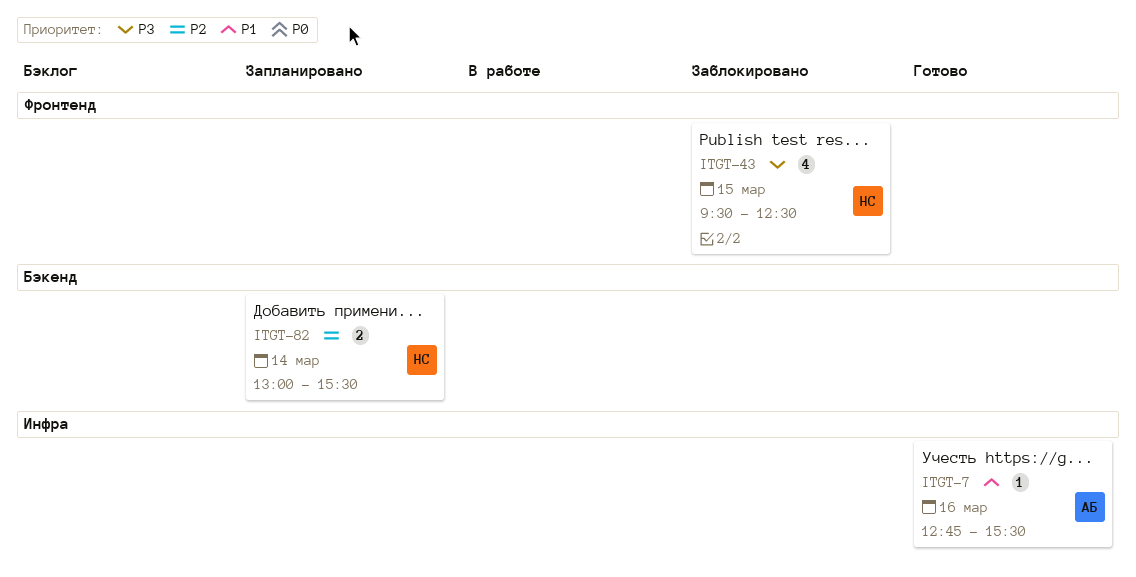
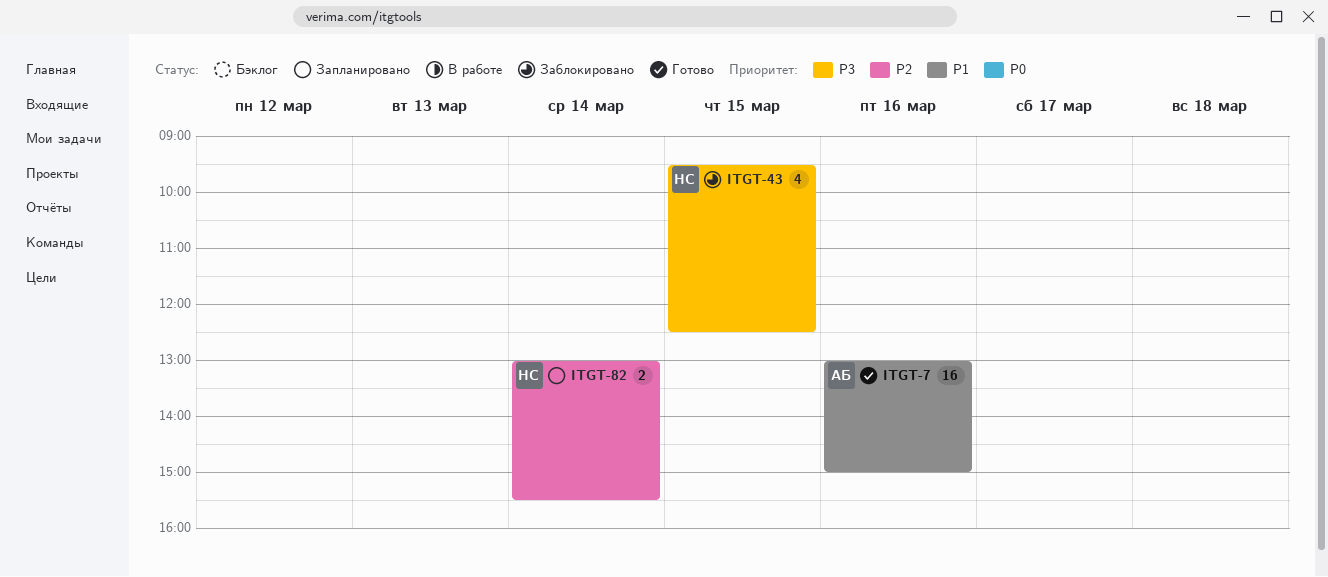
ITGT-7, estimate: 1 -> 16
ITGT-7, begins: 12:45 -> 13:00
ITGT-7, ends: 15:30 -> 15:00

